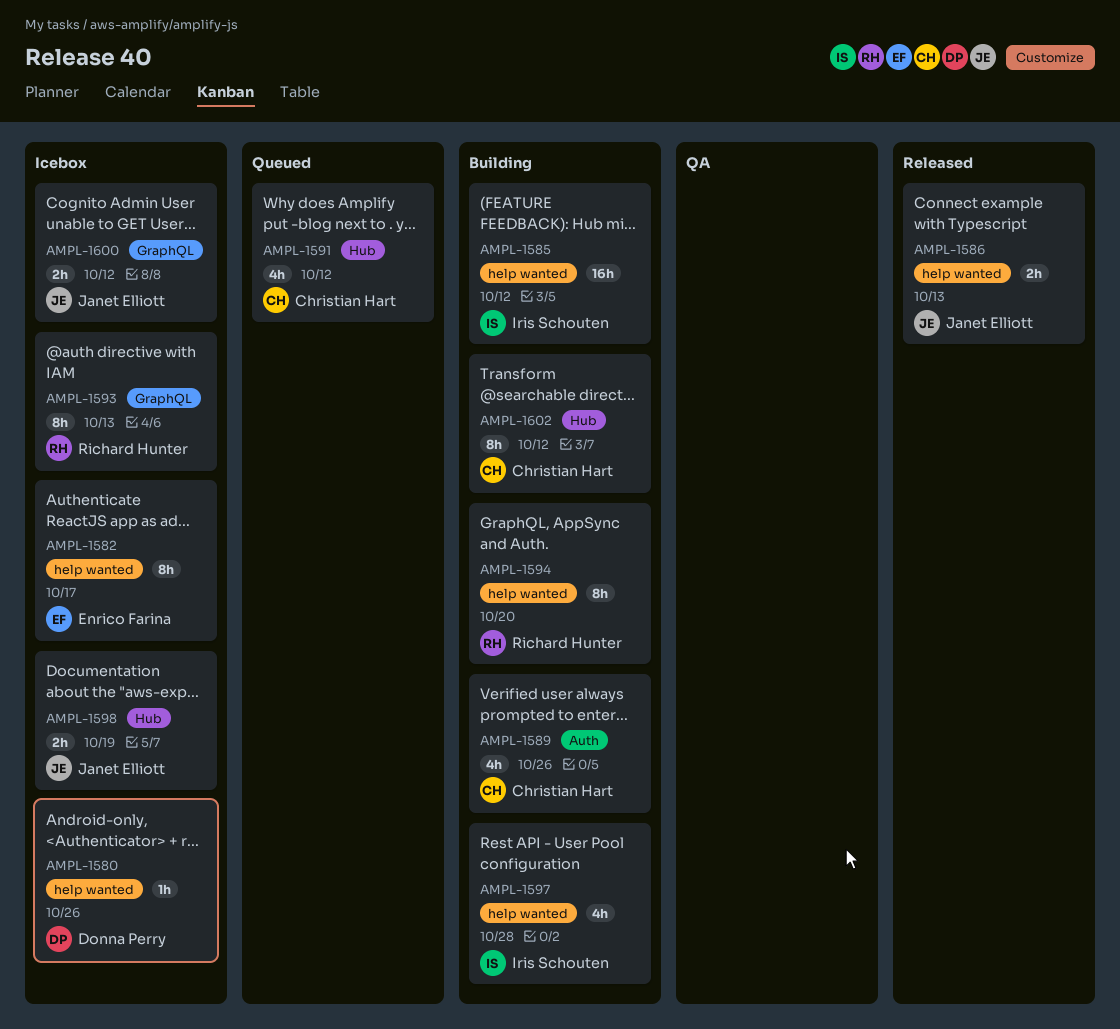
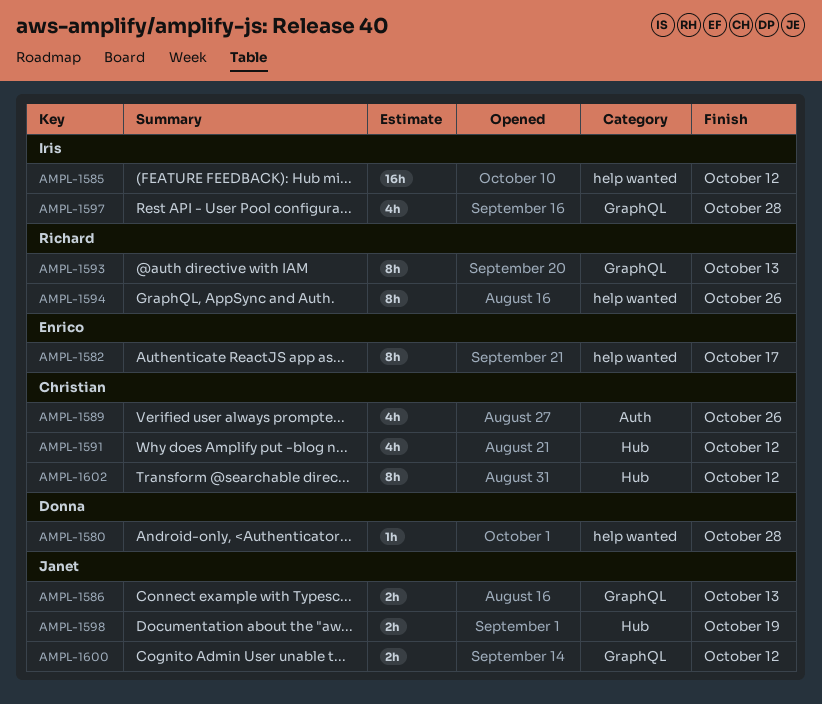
AMPL-1580, due: Oct 26 -> Oct 28
AMPL-1586, label: help wanted -> GraphQL
AMPL-1594, due: Oct 20 -> Oct 26
AMPL-1597, label: help wanted -> GraphQL

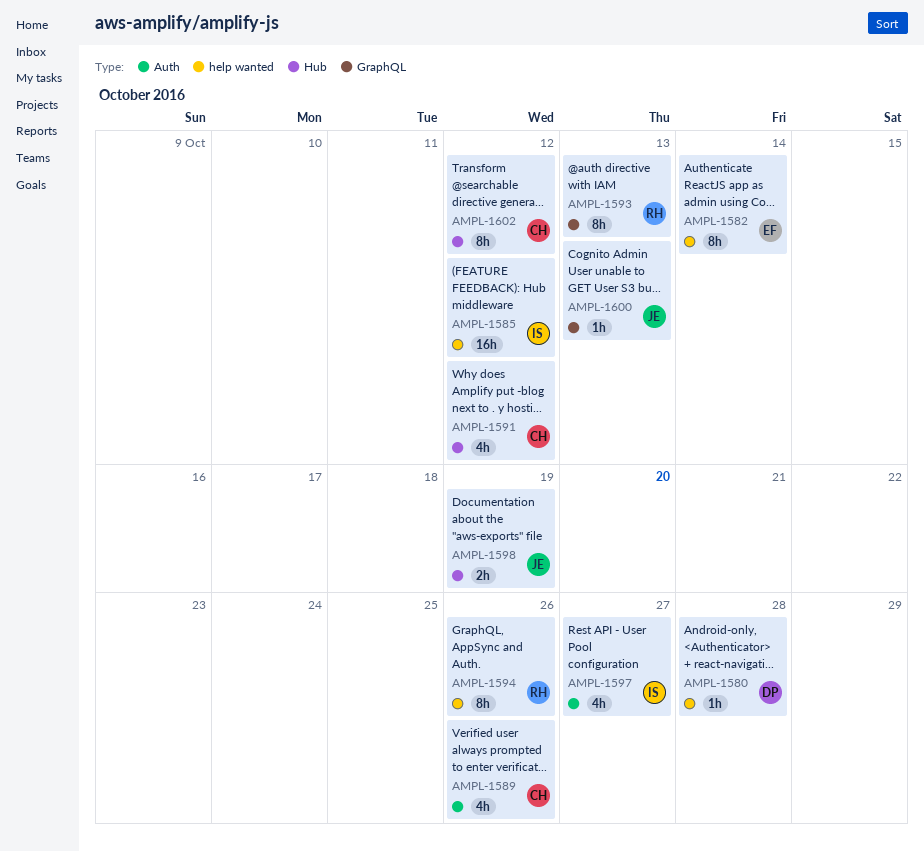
AMPL-1582, due: Oct 17 -> Oct 14
AMPL-1586: present -> none
AMPL-1597, label: GraphQL -> Auth
AMPL-1597, due: Oct 28 -> Oct 27
AMPL-1600, estimate: 2h -> 1h
AMPL-1600, due: Oct 12 -> Oct 13

